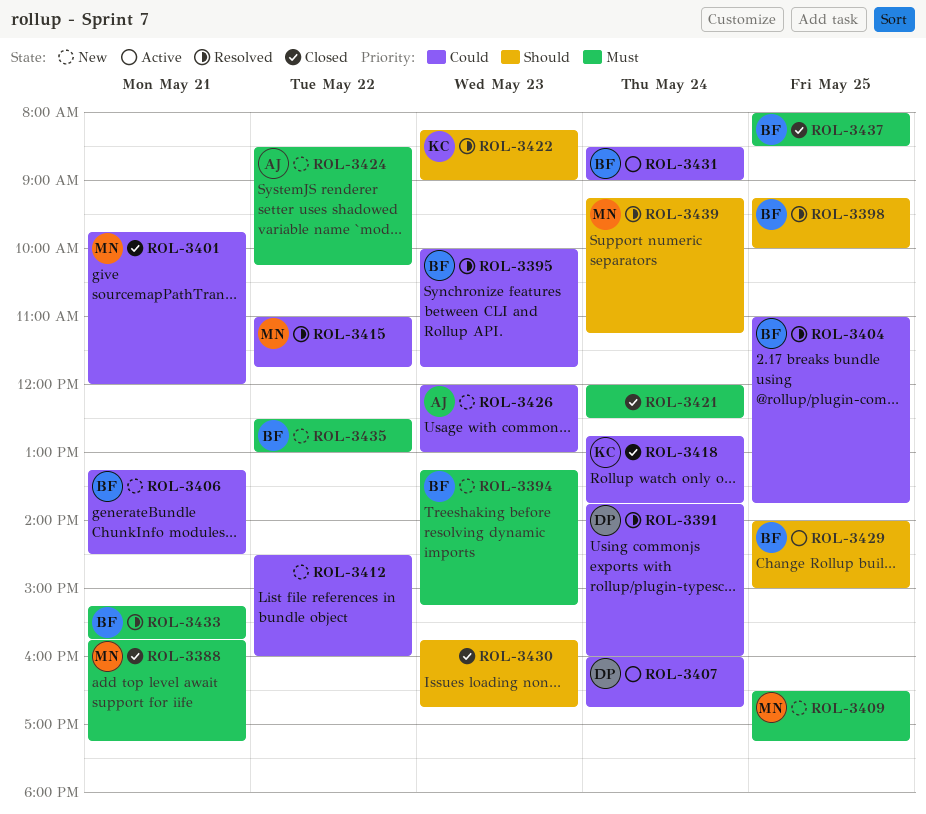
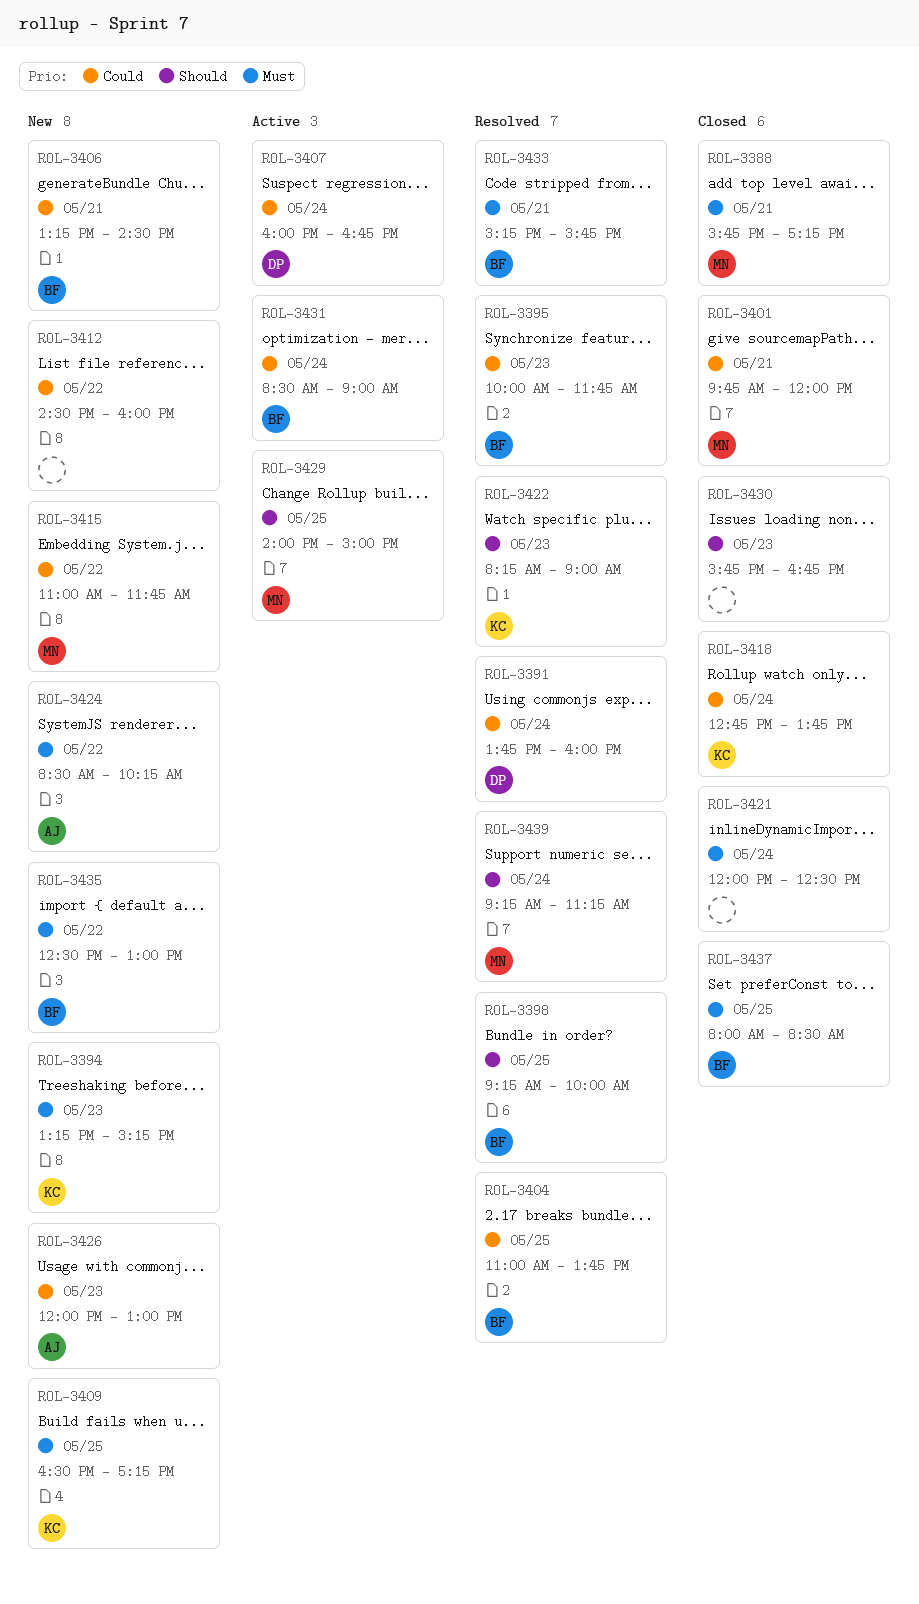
ROL-3394, owner: BF -> KC
ROL-3409, owner: MN -> KC
ROL-3415, status: Resolved -> New
ROL-3429, owner: BF -> MN

